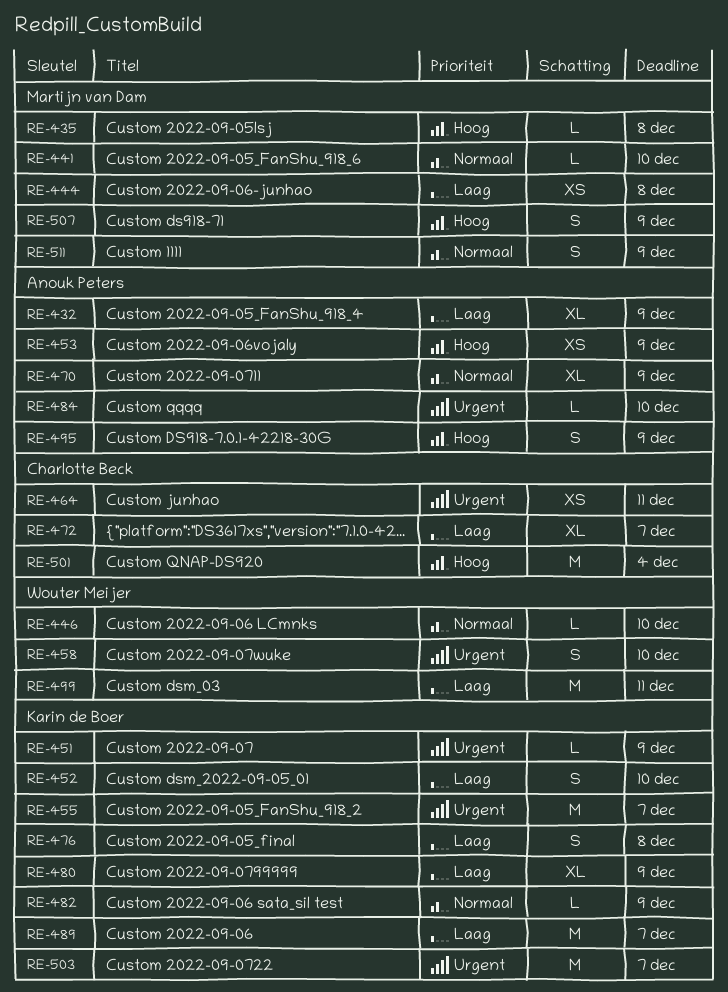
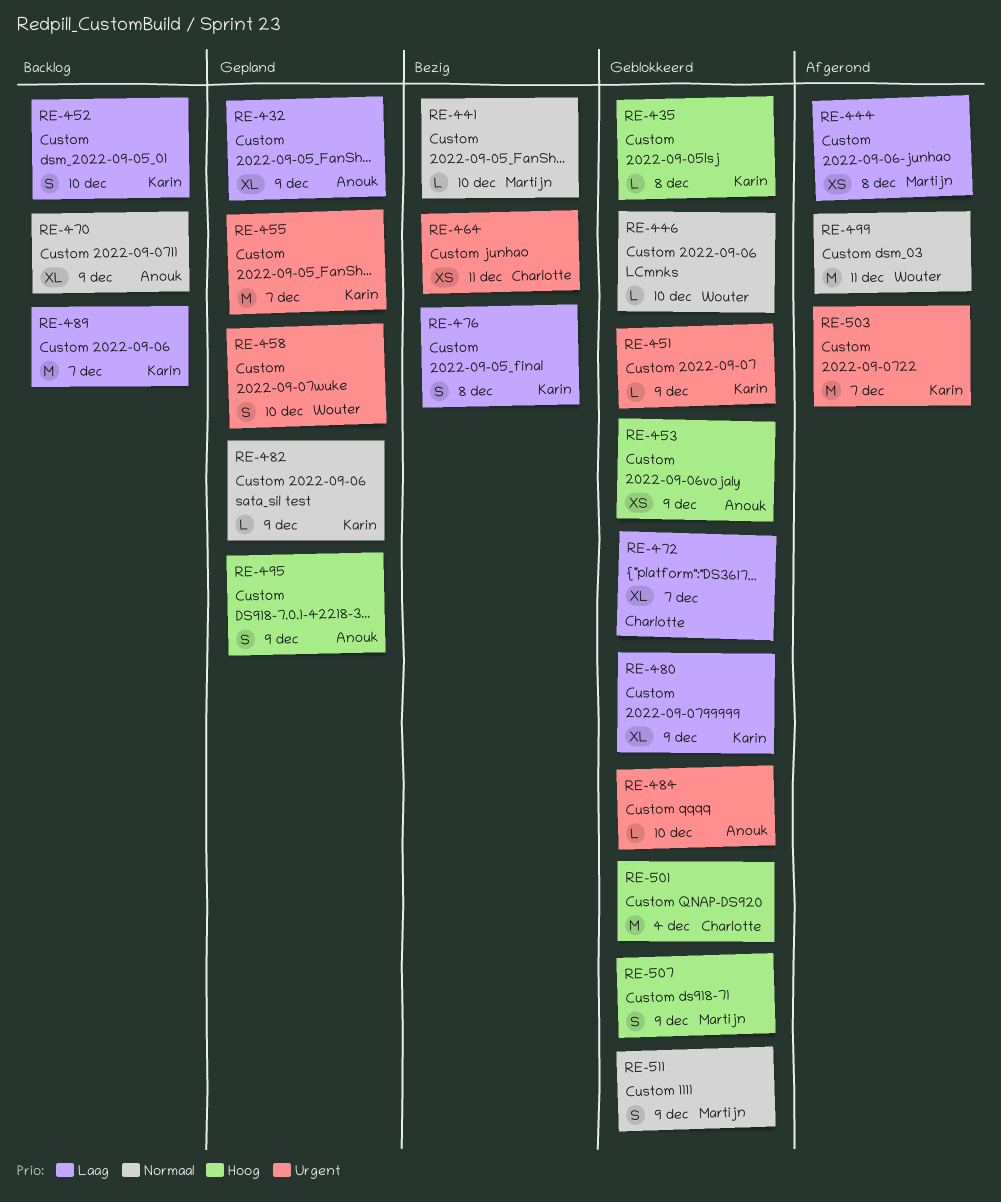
RE-435, owner: Martijn van Dam -> Karin de Boer
RE-499, priority: Laag -> Normaal

